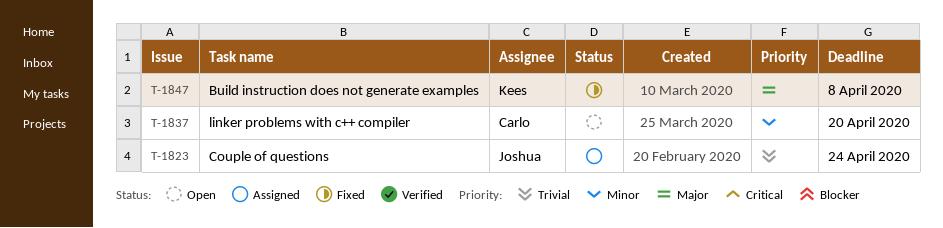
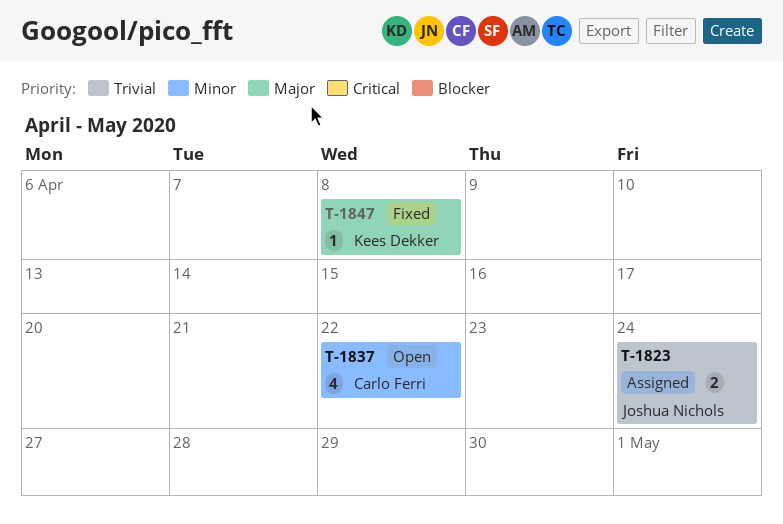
T-1837, due: Apr 20 -> Apr 22

